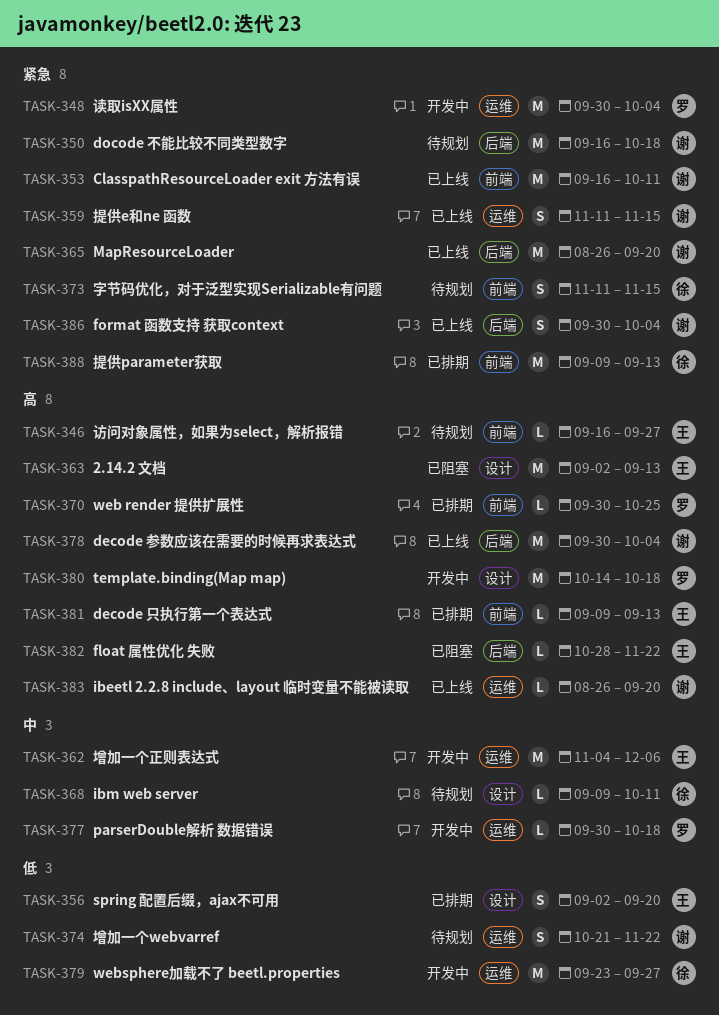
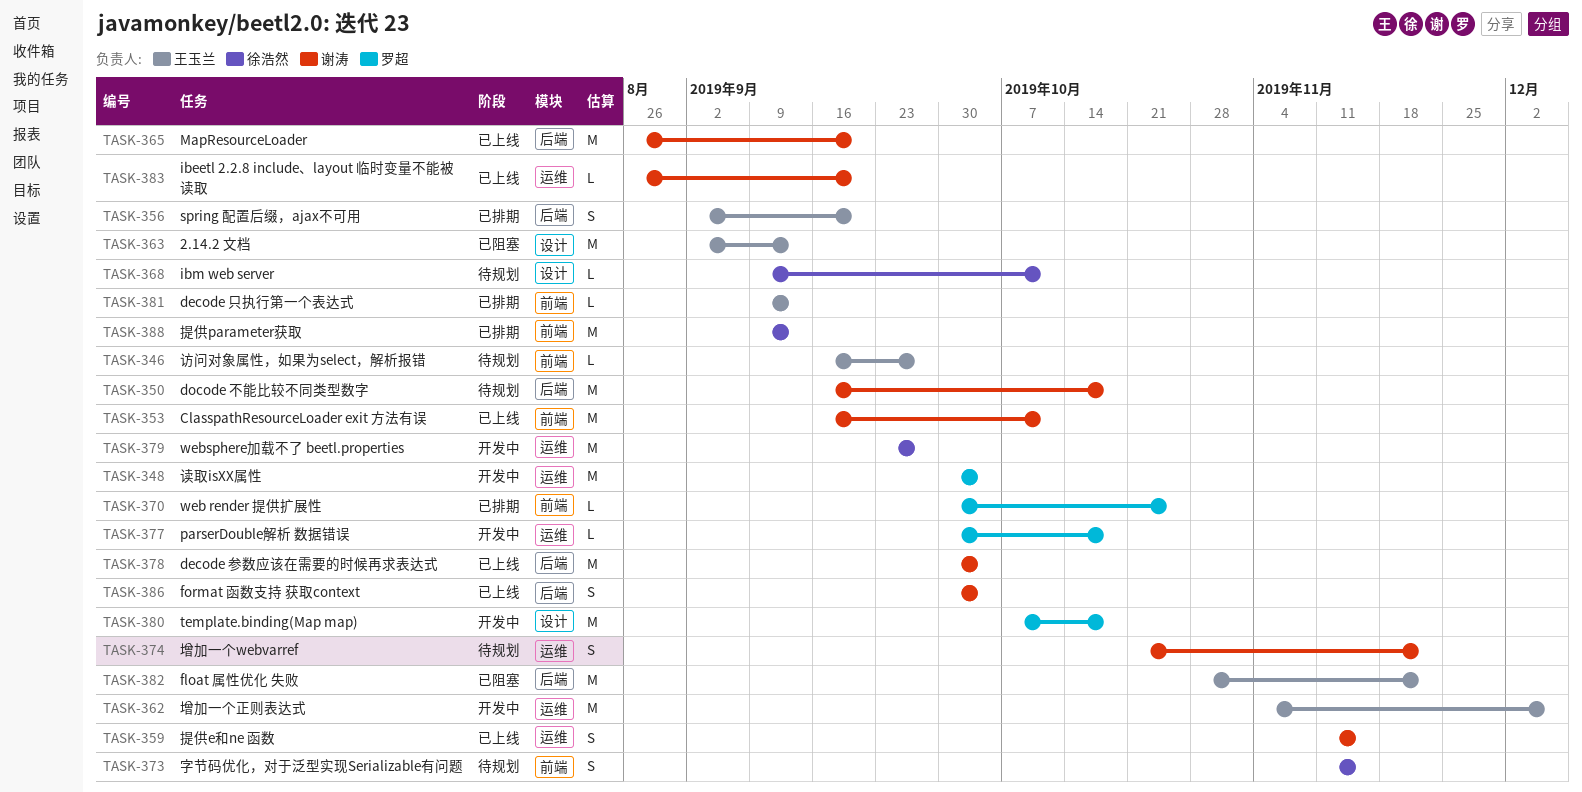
TASK-356, label: 设计 -> 后端
TASK-380, start: Oct 14 -> Oct 7
TASK-382, estimate: L -> M

